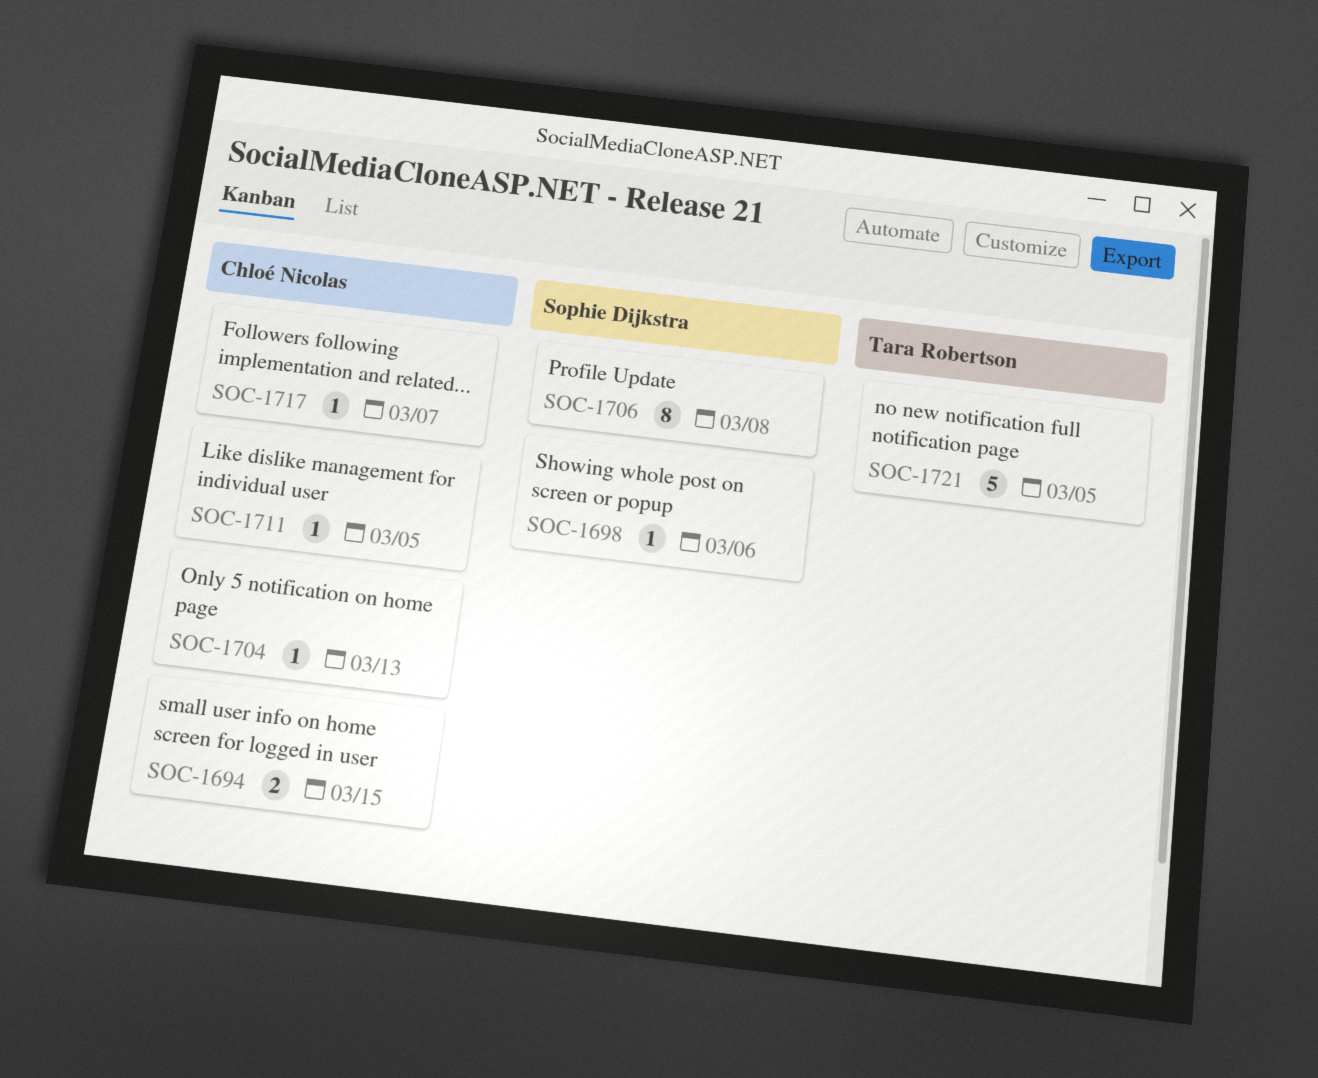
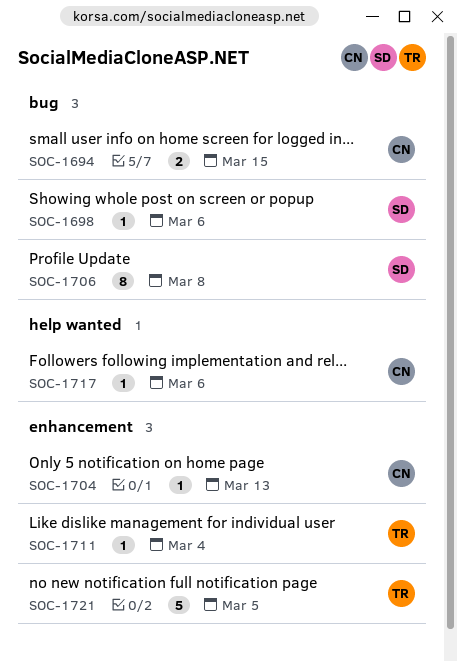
SOC-1711, owner: Chloé Nicolas -> Tara Robertson
SOC-1711, due: Mar 5 -> Mar 4
SOC-1717, due: Mar 7 -> Mar 6

